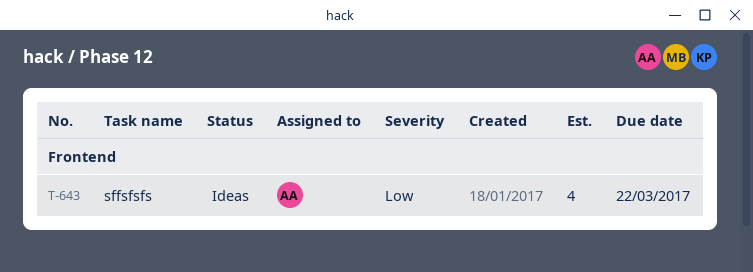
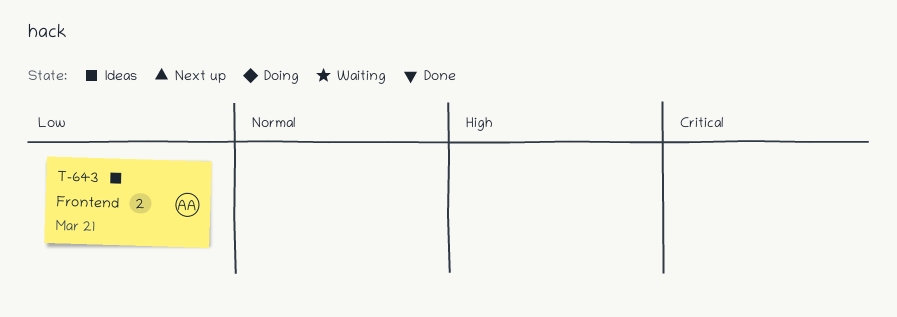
T-643, estimate: 4 -> 2
T-643, due: Mar 22 -> Mar 21

